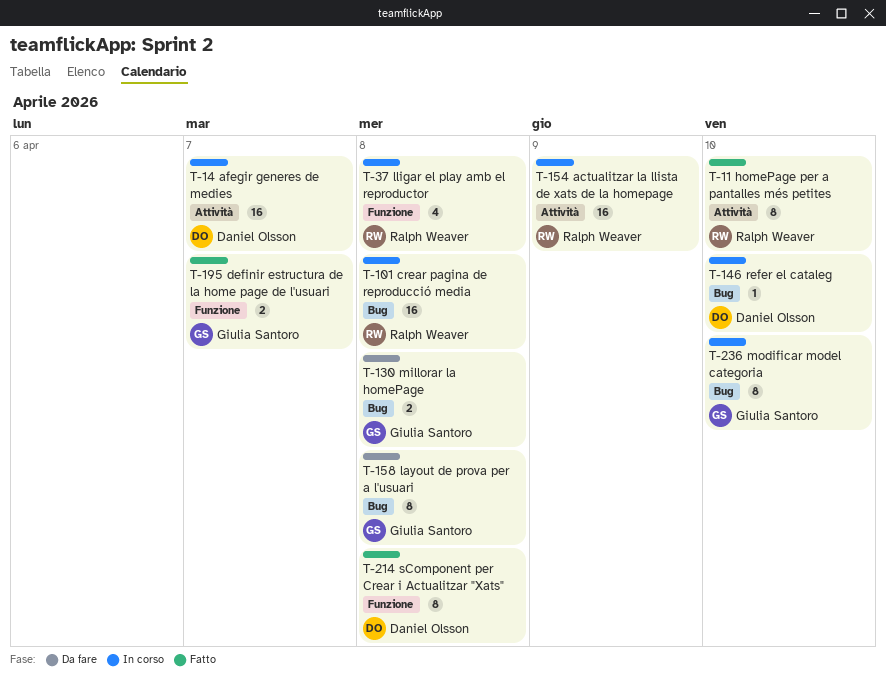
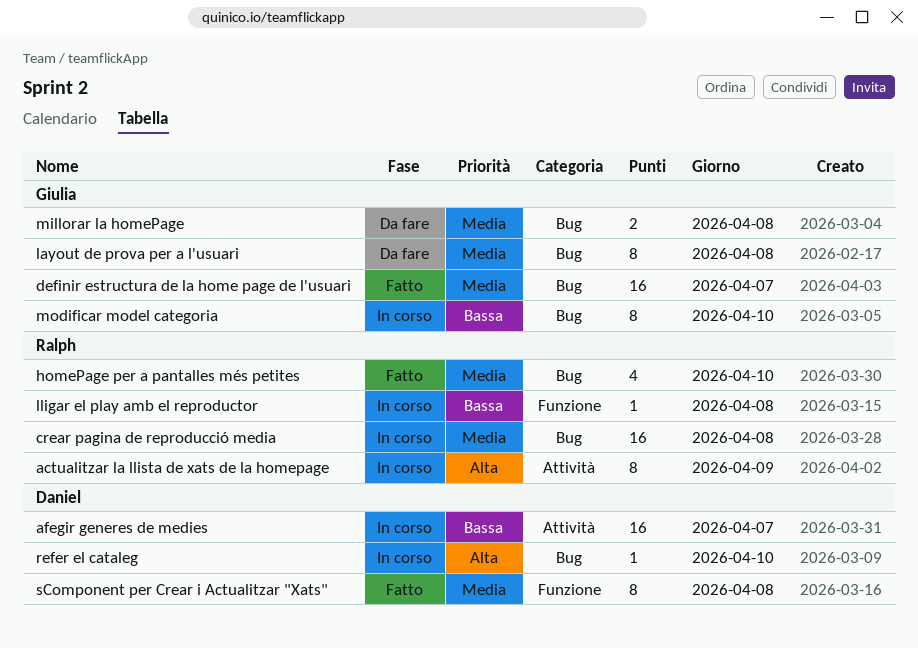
actualitzar la llista de xats de la homepage, estimate: 16 -> 8
definir estructura de la home page de l'usuari, label: Funzione -> Bug
definir estructura de la home page de l'usuari, estimate: 2 -> 16
homePage per a pantalles més petites, label: Attività -> Bug
homePage per a pantalles més petites, estimate: 8 -> 4
lligar el play amb el reproductor, estimate: 4 -> 1

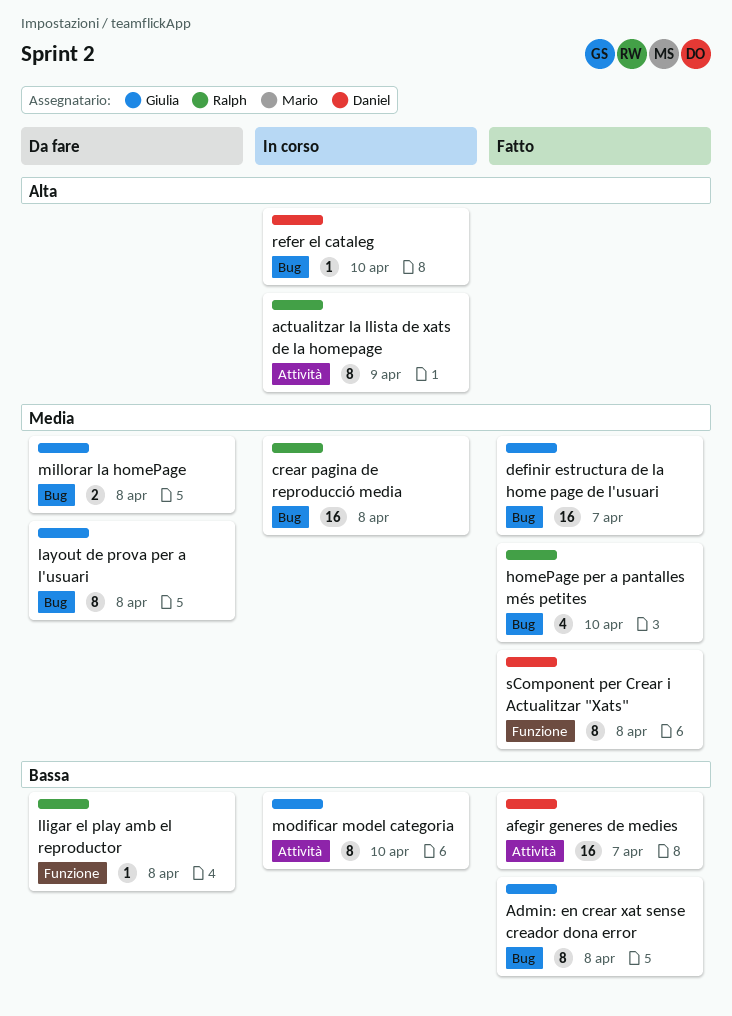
Admin: en crear xat sense creador dona error: none -> present
afegir generes de medies, status: In corso -> Fatto
lligar el play amb el reproductor, status: In corso -> Da fare
modificar model categoria, label: Bug -> Attività

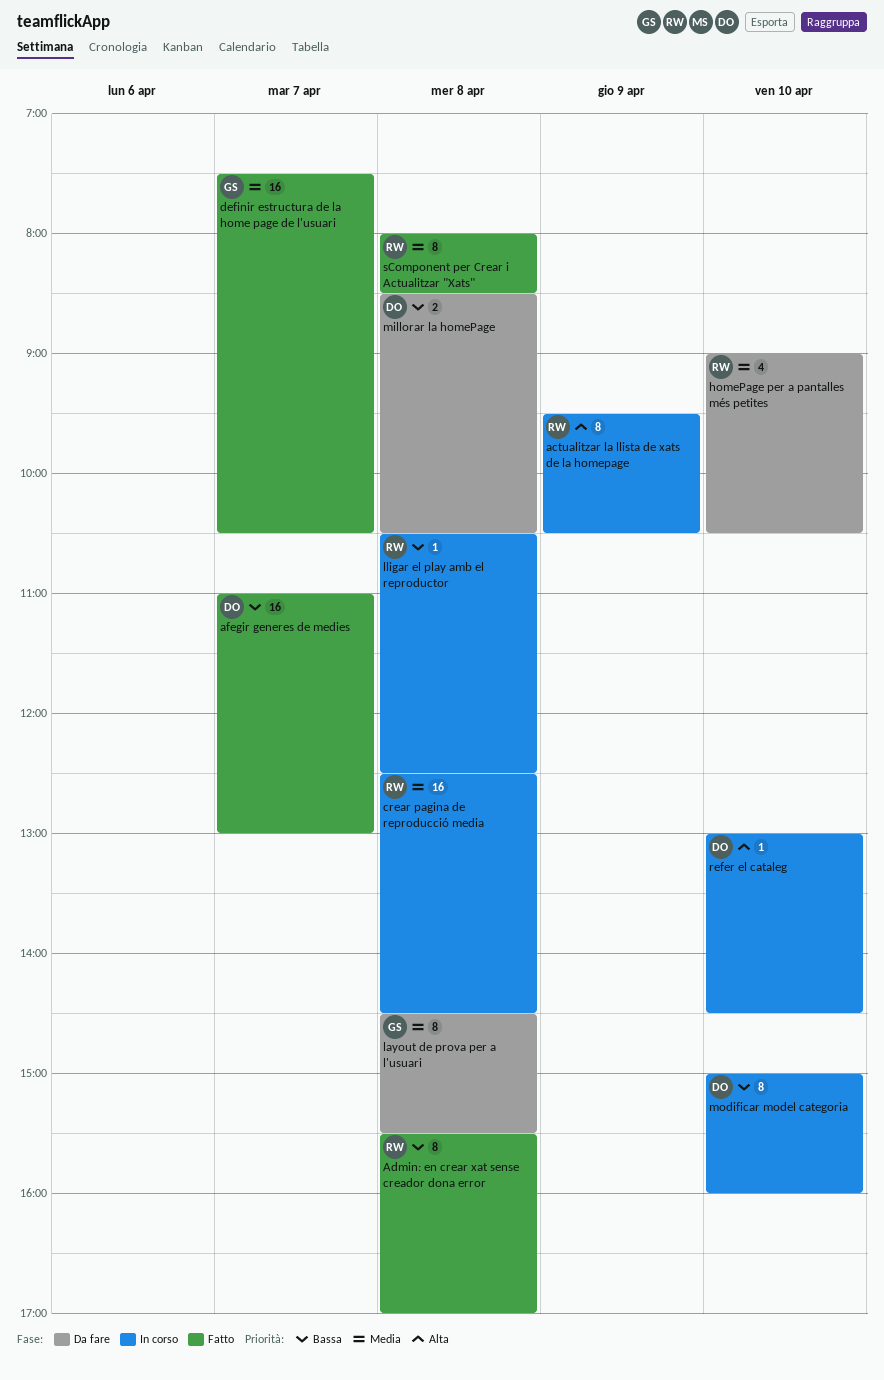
Admin: en crear xat sense creador dona error, owner: Giulia -> Ralph
homePage per a pantalles més petites, status: Fatto -> Da fare
lligar el play amb el reproductor, status: Da fare -> In corso
millorar la homePage, owner: Giulia -> Daniel
millorar la homePage, priority: Media -> Bassa
modificar model categoria, owner: Giulia -> Daniel
sComponent per Crear i Actualitzar "Xats", owner: Daniel -> Ralph

